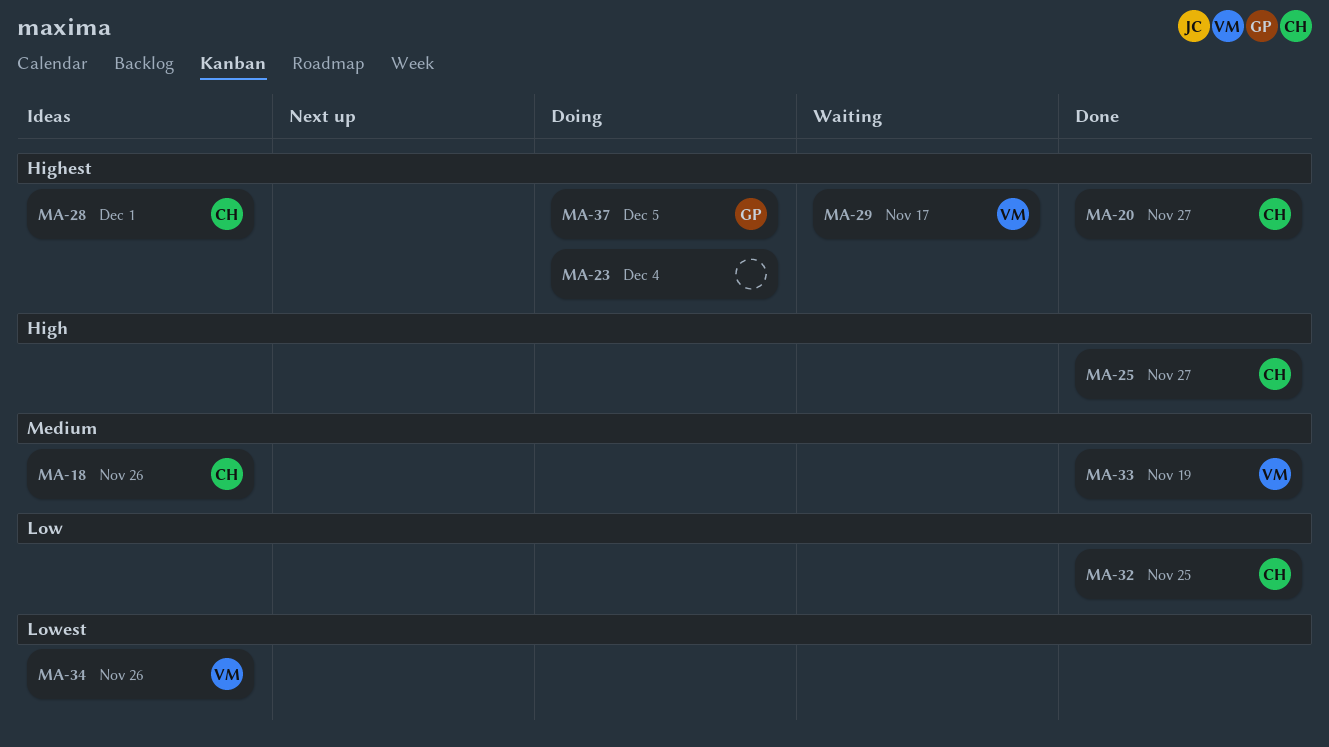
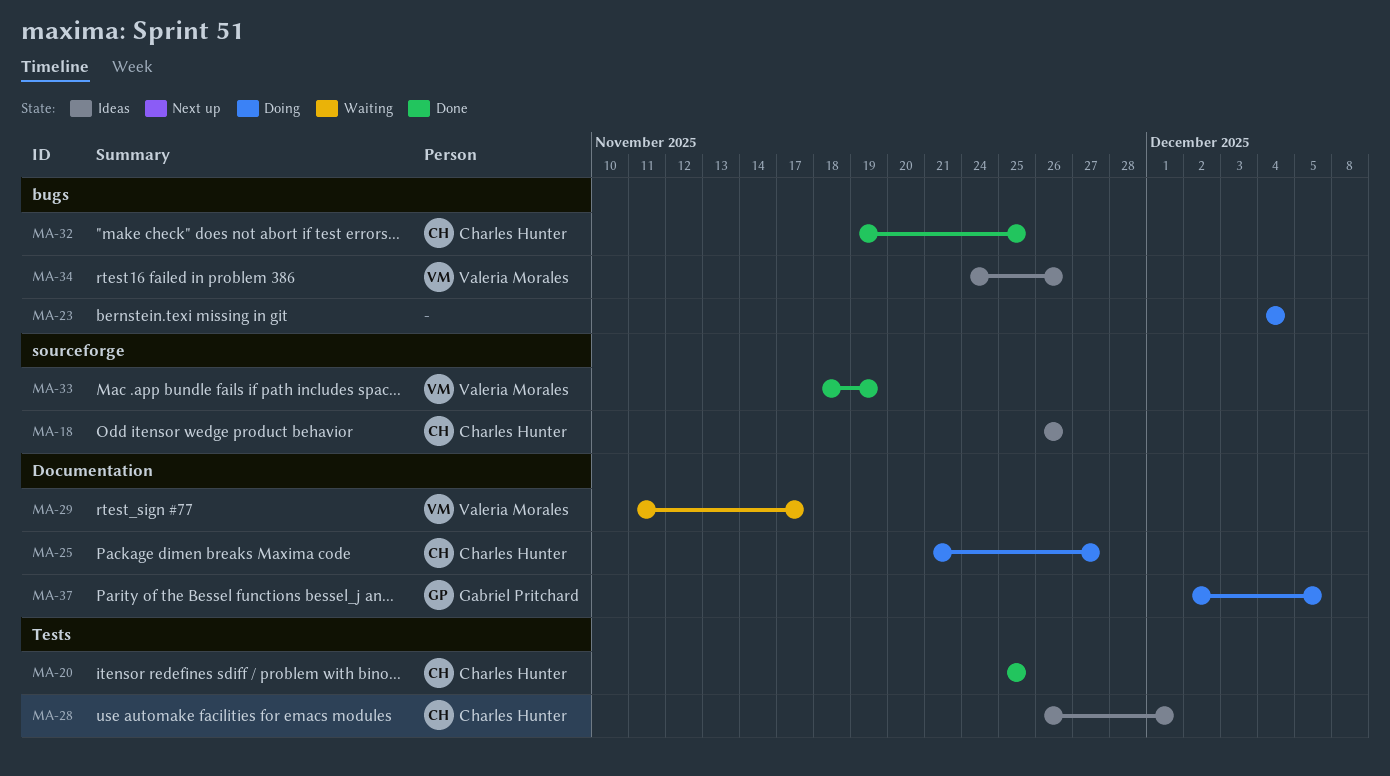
MA-20, due: Nov 27 -> Nov 25
MA-25, status: Done -> Doing

